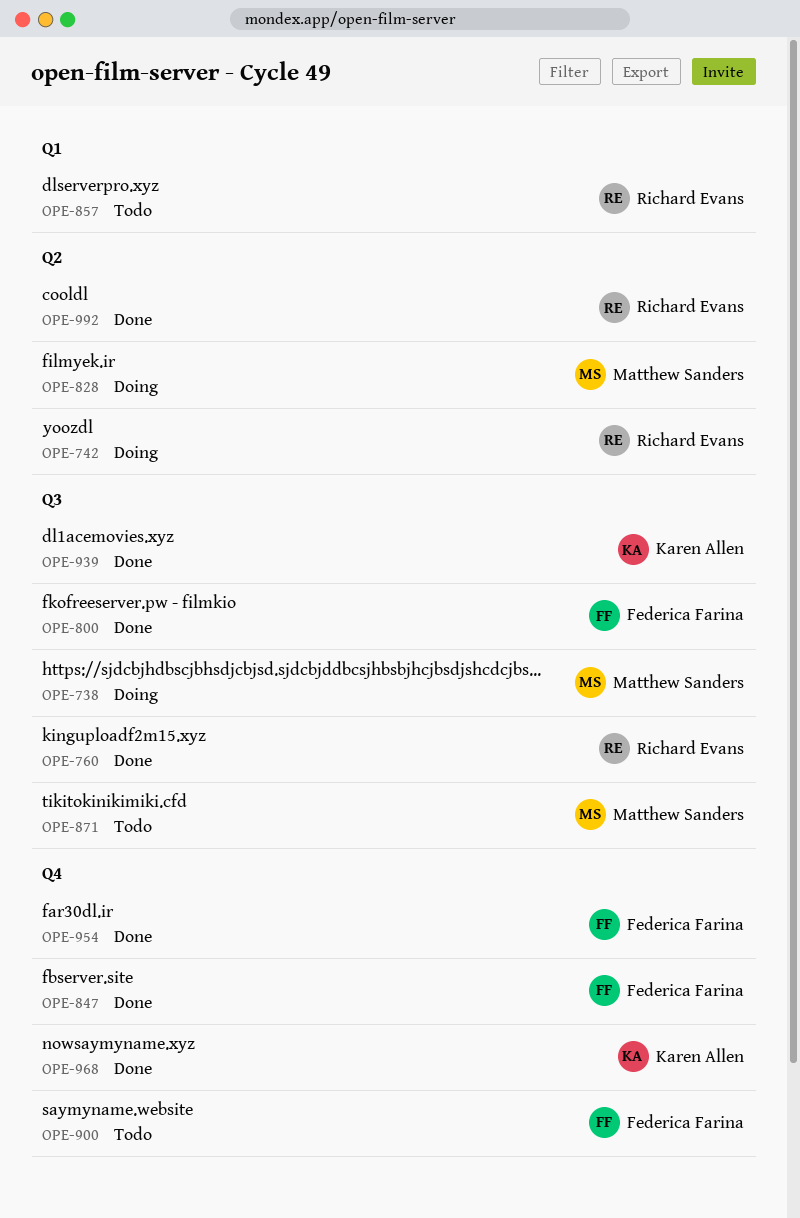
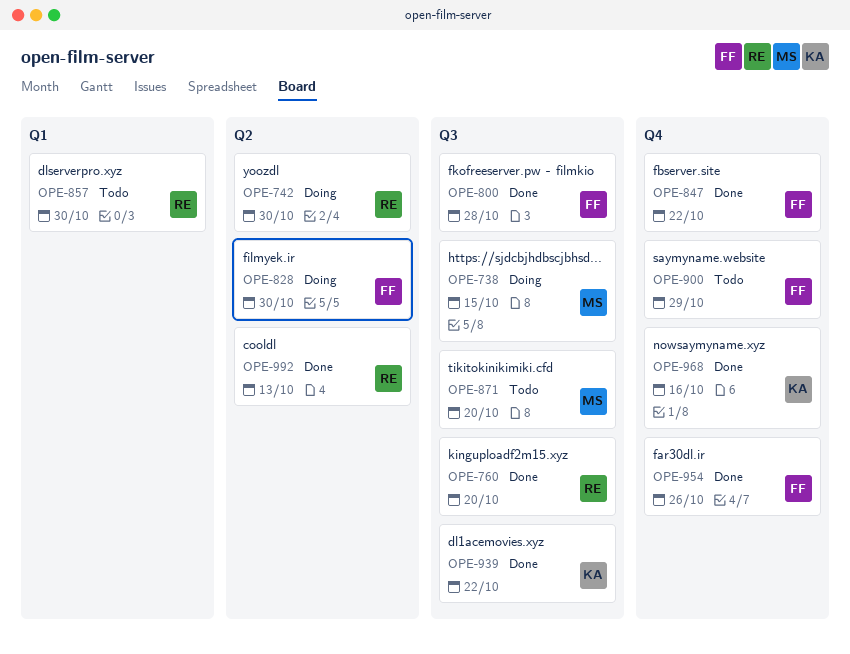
OPE-828, owner: Matthew Sanders -> Federica Farina

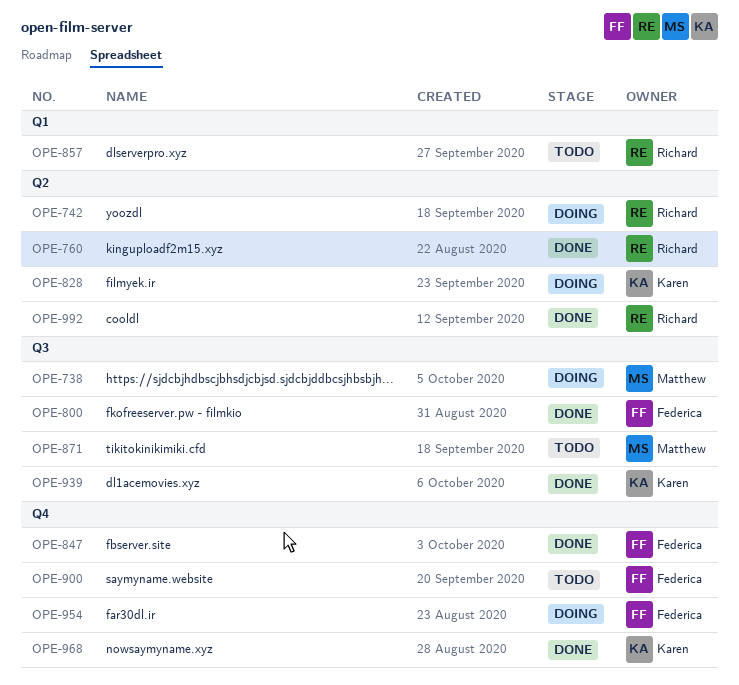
OPE-760, label: Q3 -> Q2
OPE-828, owner: Federica -> Karen
OPE-954, status: Done -> Doing

